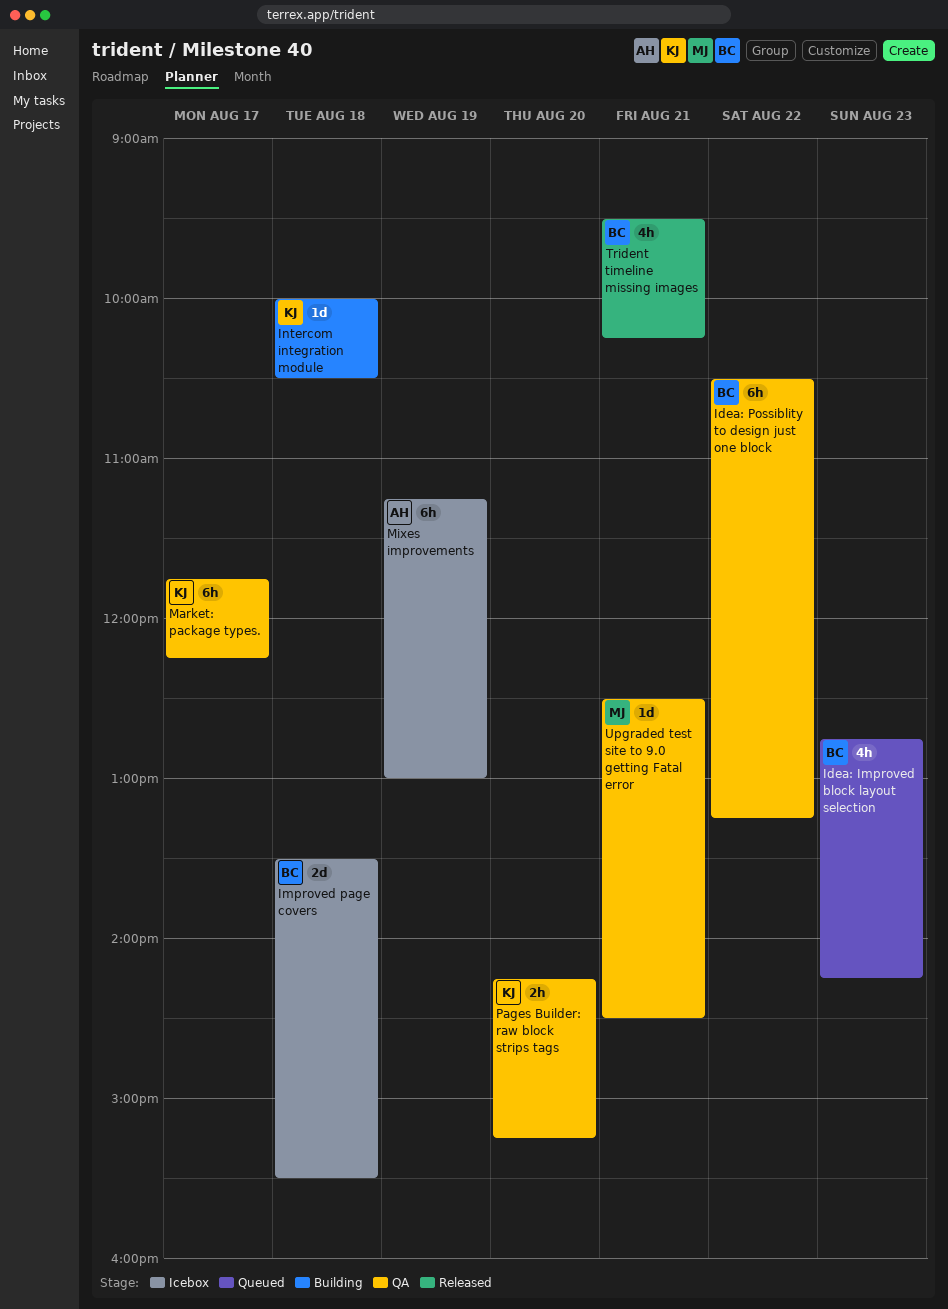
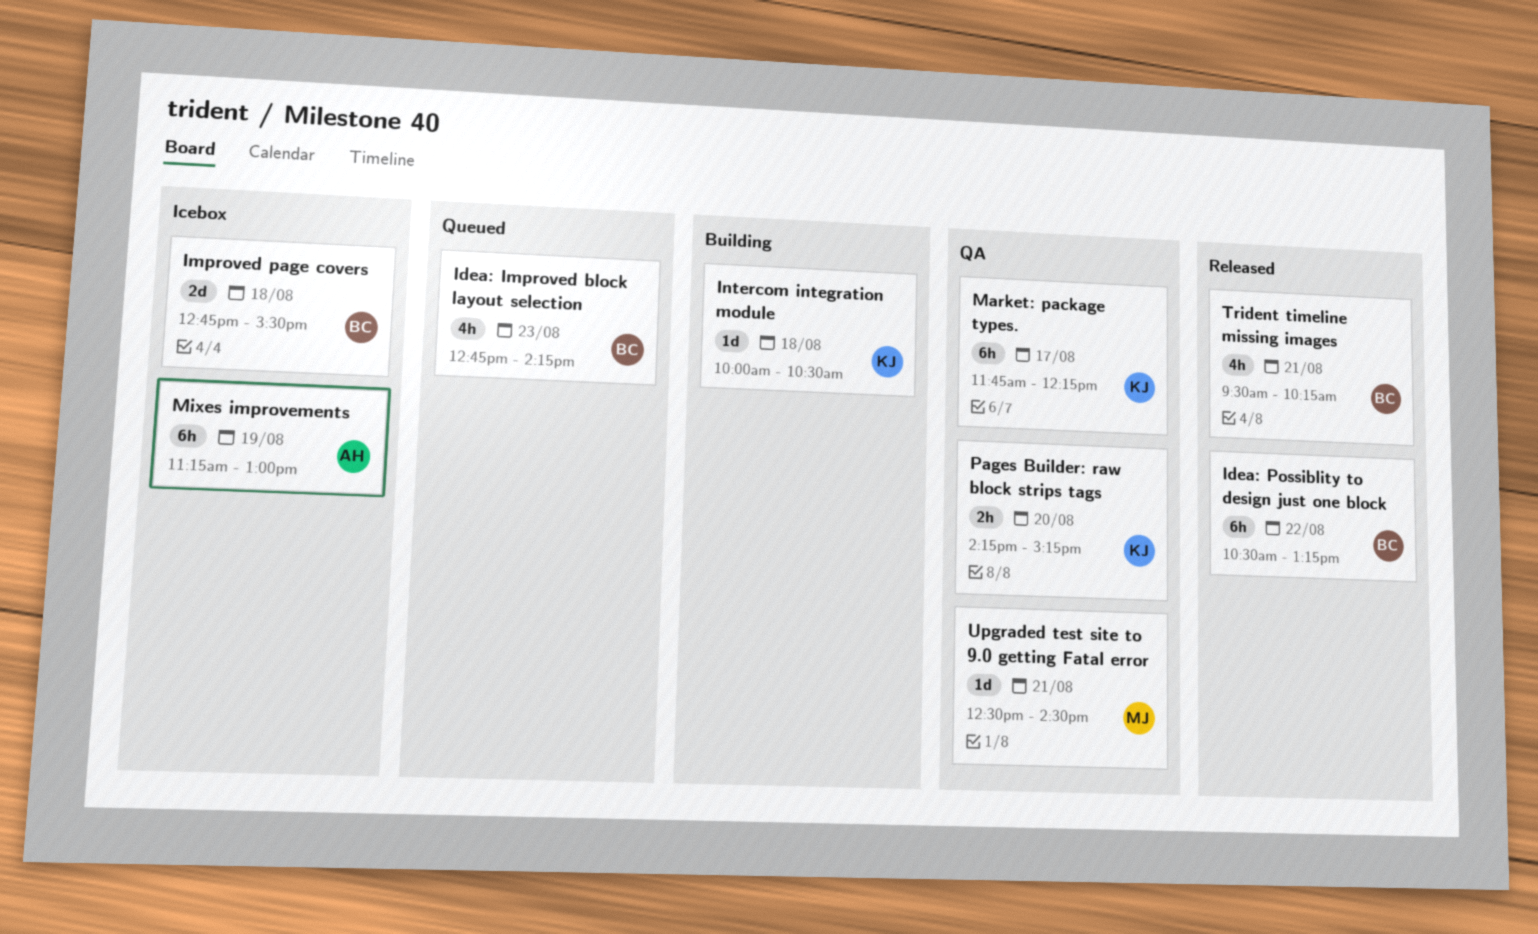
Idea: Possiblity to design just one block, status: QA -> Released
Improved page covers, begins: 13:30 -> 12:45

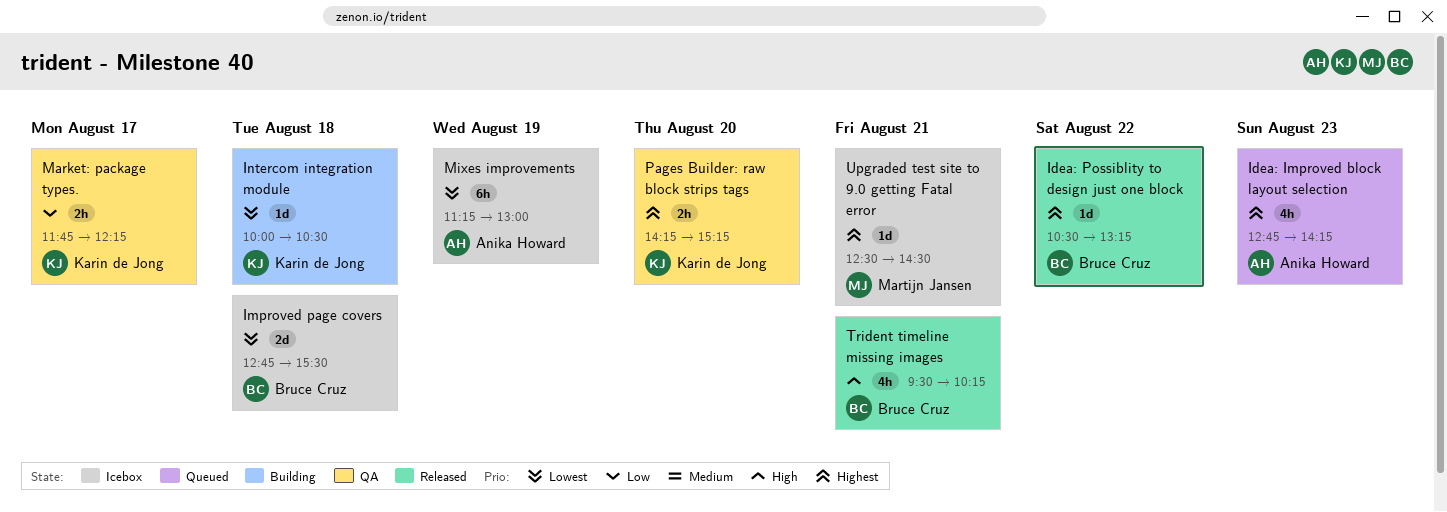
Idea: Improved block layout selection, owner: Bruce Cruz -> Anika Howard
Idea: Possiblity to design just one block, estimate: 6h -> 1d
Market: package types., estimate: 6h -> 2h
Upgraded test site to 9.0 getting Fatal error, status: QA -> Icebox

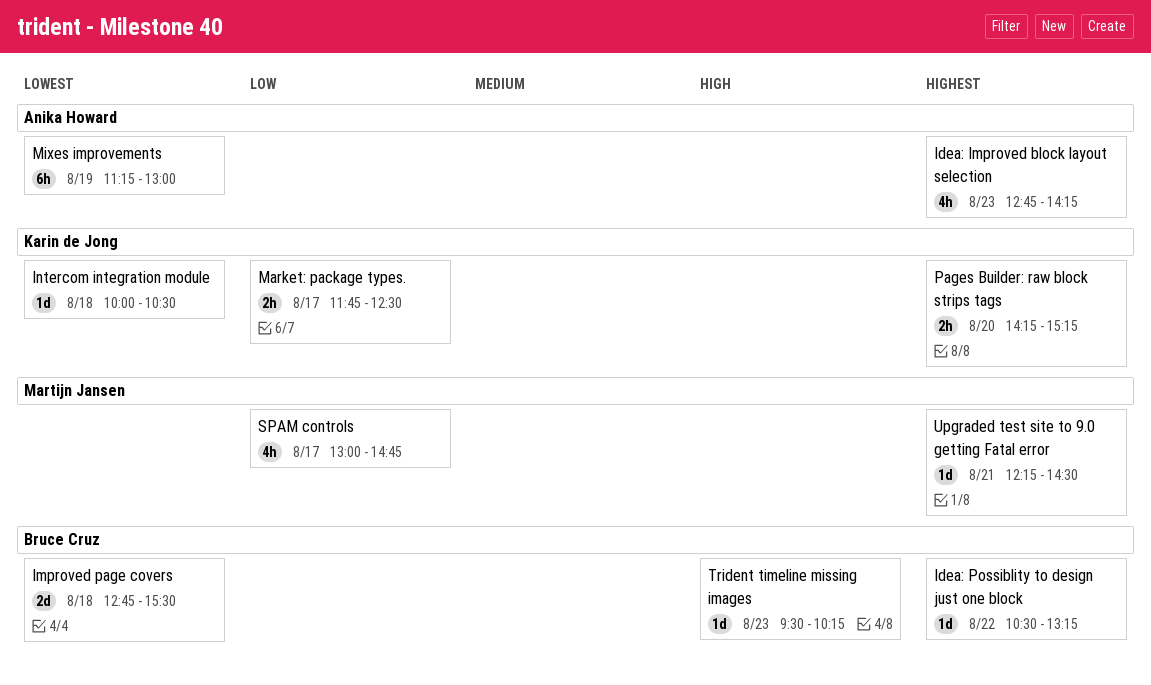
Market: package types., ends: 12:15 -> 12:30
SPAM controls: none -> present
Trident timeline missing images, estimate: 4h -> 1d
Trident timeline missing images, day: Aug 21 -> Aug 23
Upgraded test site to 9.0 getting Fatal error, begins: 12:30 -> 12:15

